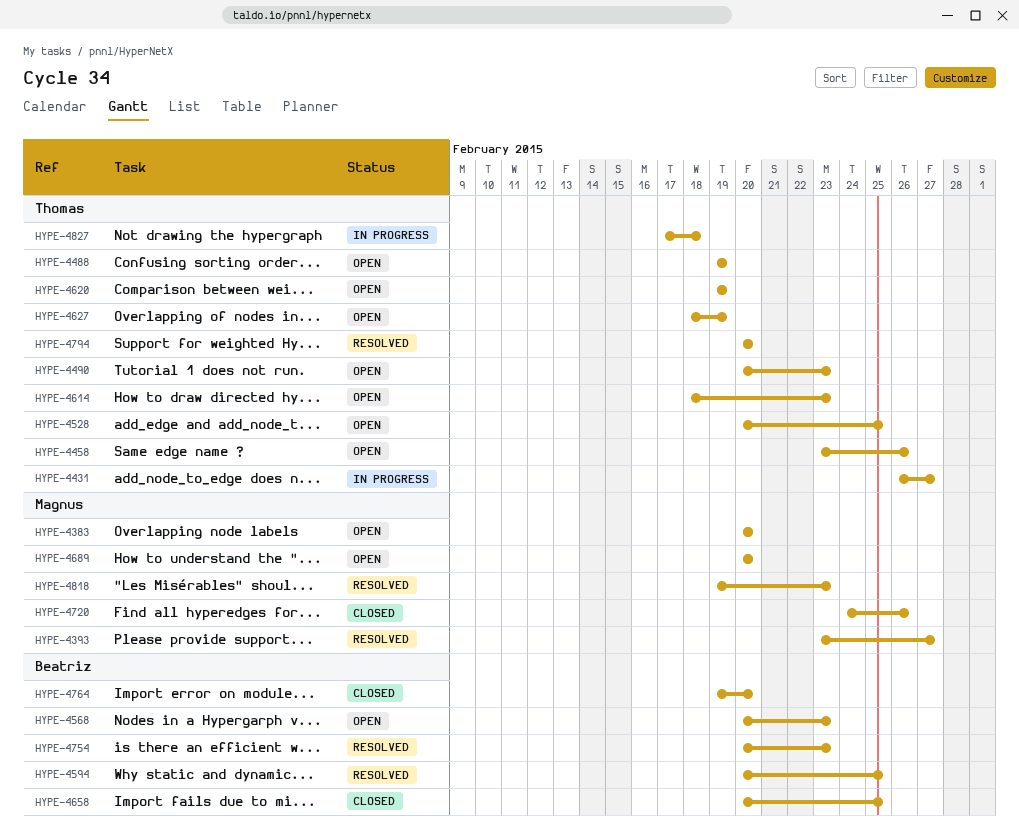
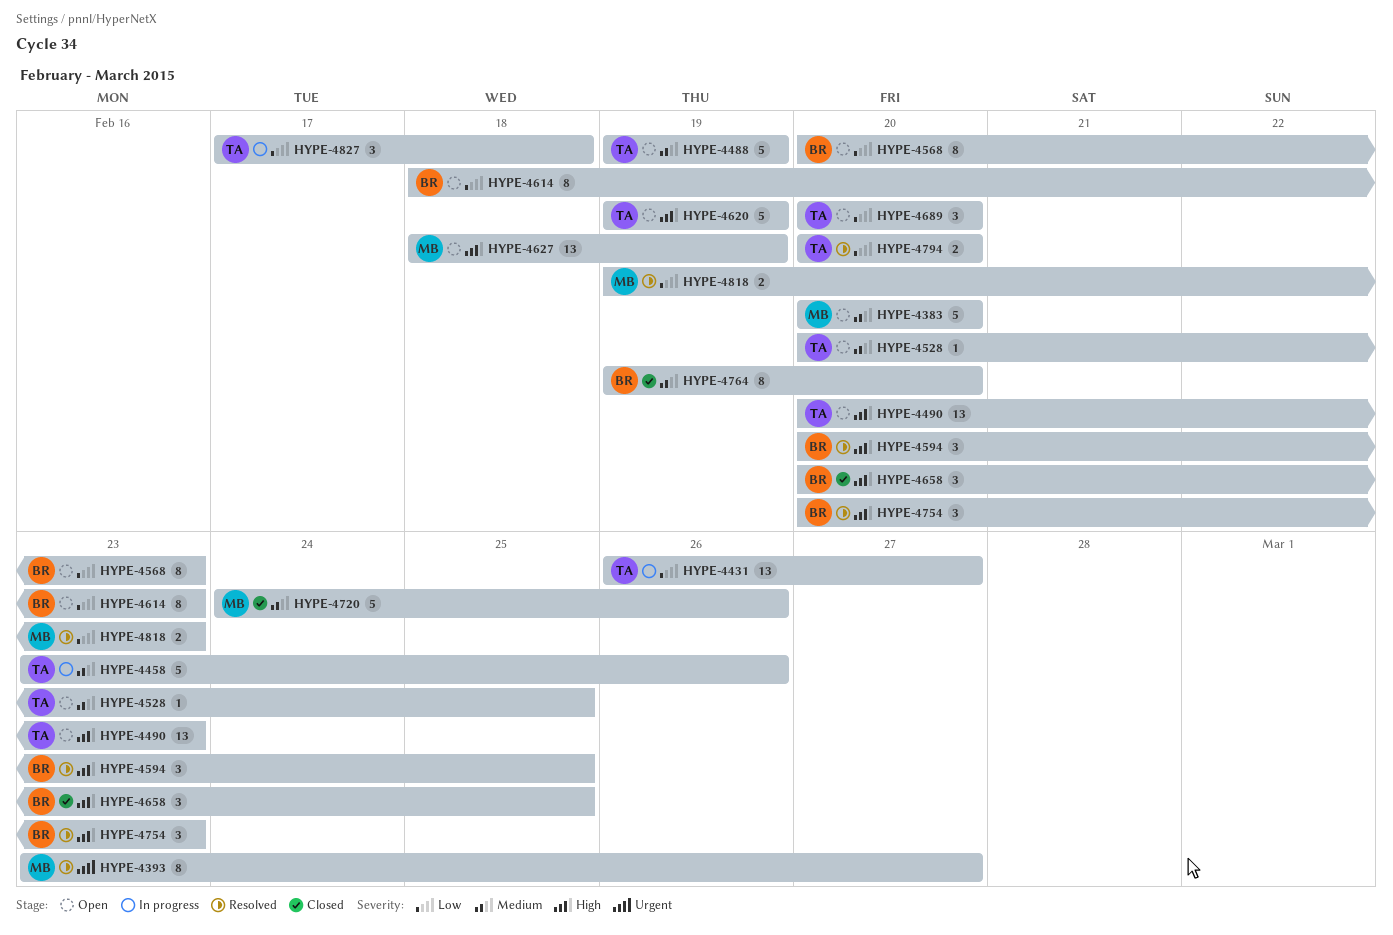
HYPE-4458, status: Open -> In progress
HYPE-4614, owner: Thomas -> Beatriz
HYPE-4627, owner: Thomas -> Magnus
HYPE-4689, owner: Magnus -> Thomas

